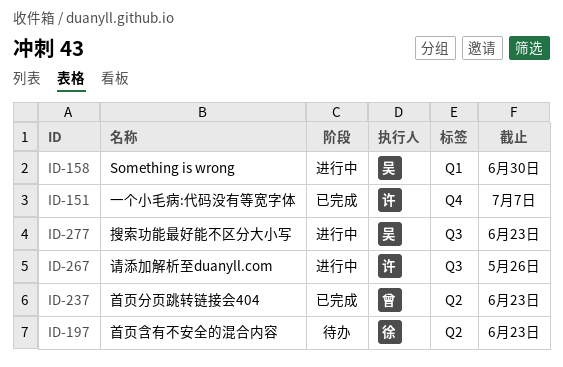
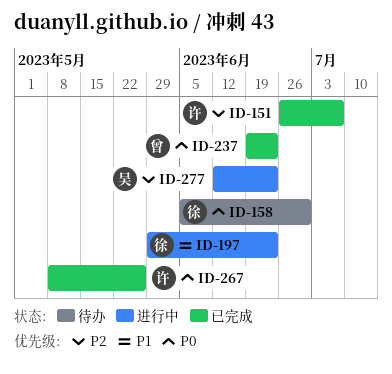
ID-158, status: 进行中 -> 待办
ID-158, owner: 吴 -> 徐
ID-197, status: 待办 -> 进行中
ID-267, status: 进行中 -> 已完成

